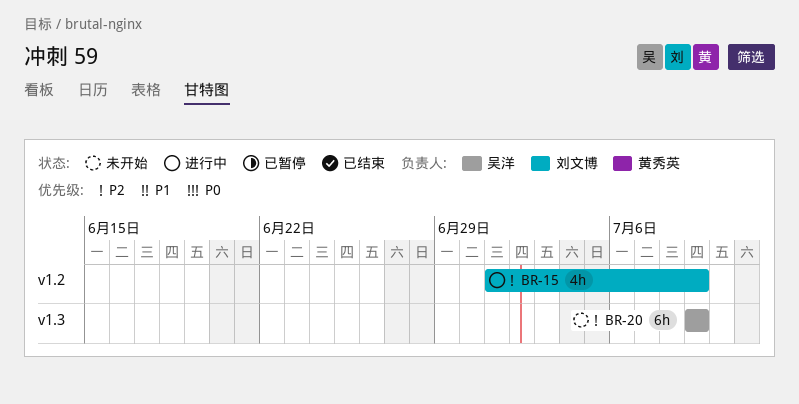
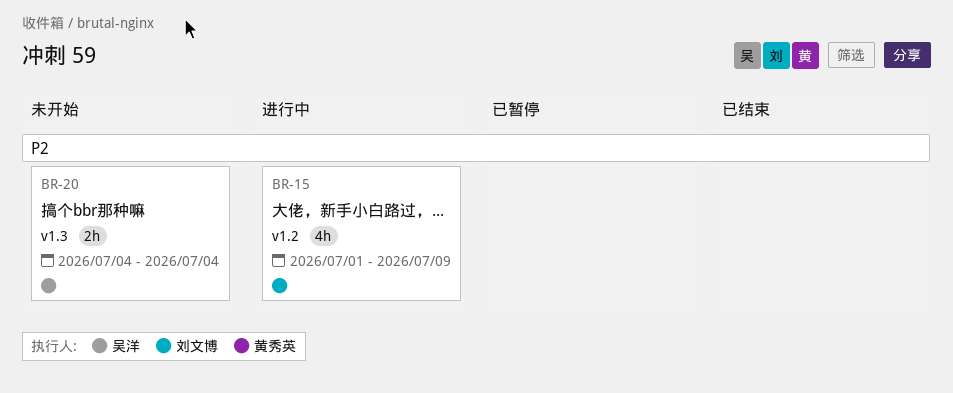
BR-20, estimate: 6h -> 2h
BR-20, start: Jul 9 -> Jul 4
BR-20, due: Jul 9 -> Jul 4

